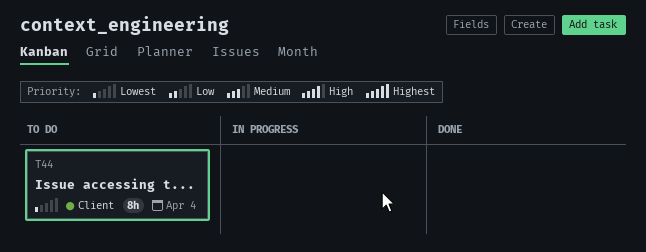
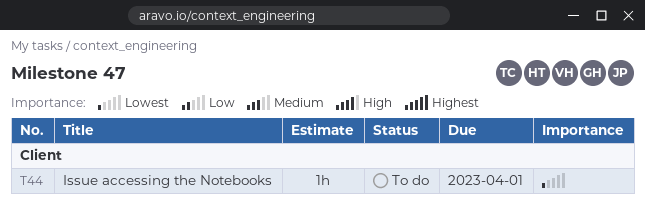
T44, estimate: 8h -> 1h
T44, due: Apr 4 -> Apr 1

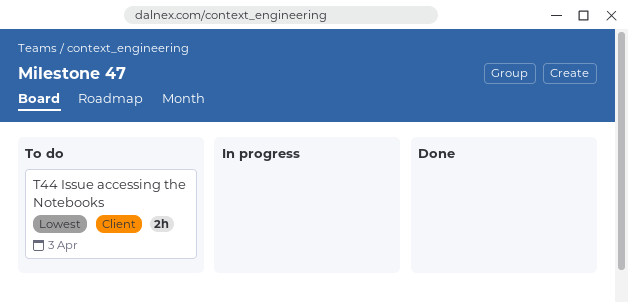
T44, estimate: 1h -> 2h
T44, due: Apr 1 -> Apr 3

